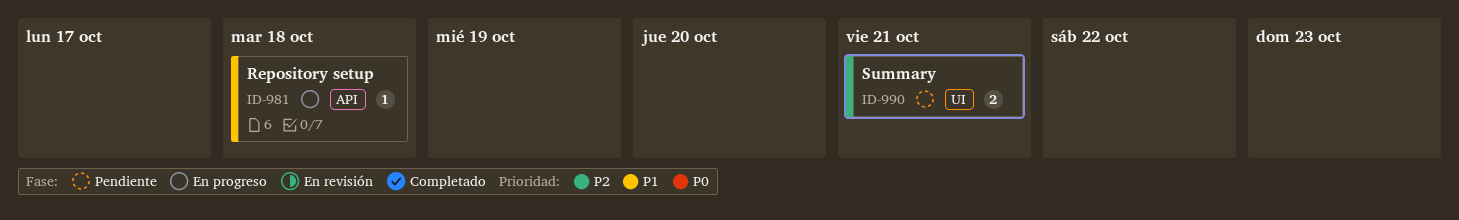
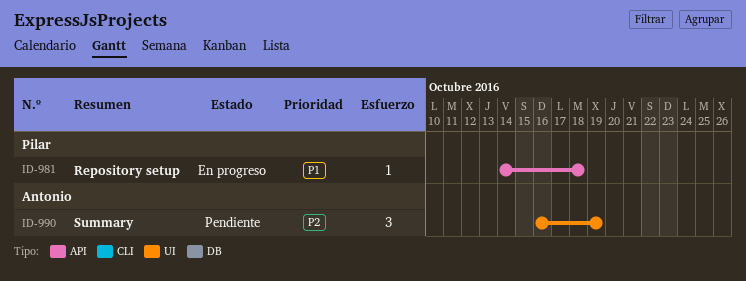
ID-990, estimate: 2 -> 3
ID-990, due: Oct 21 -> Oct 19

